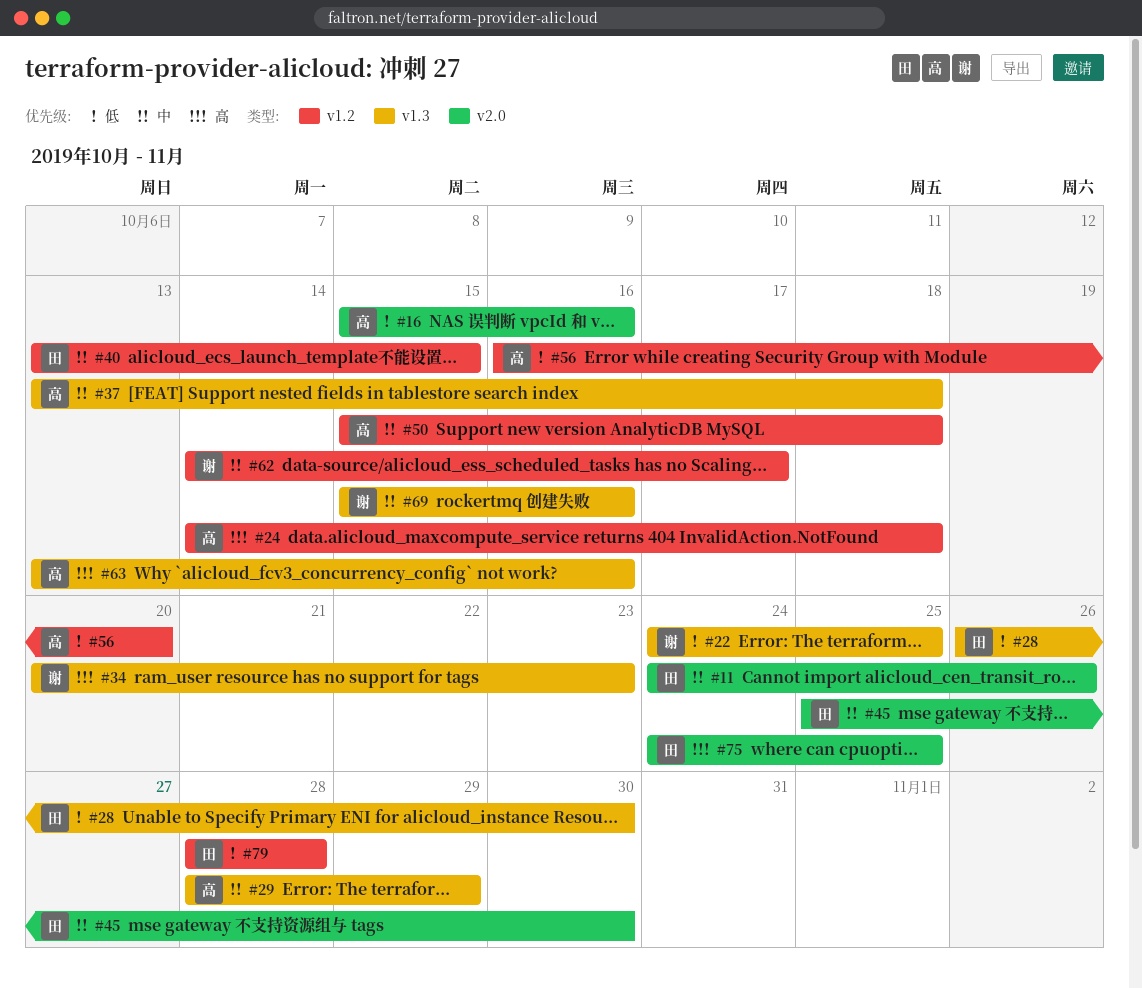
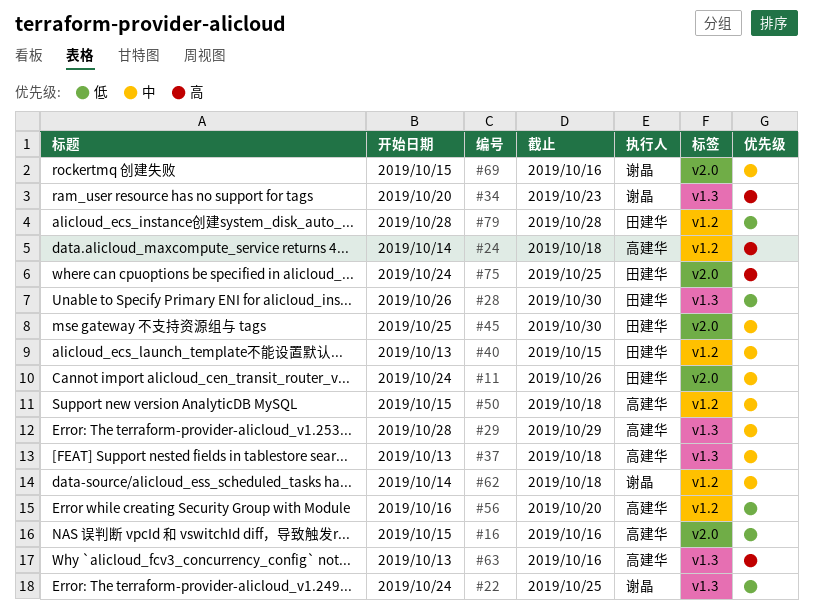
#62, due: Oct 17 -> Oct 18
#69, label: v1.3 -> v2.0

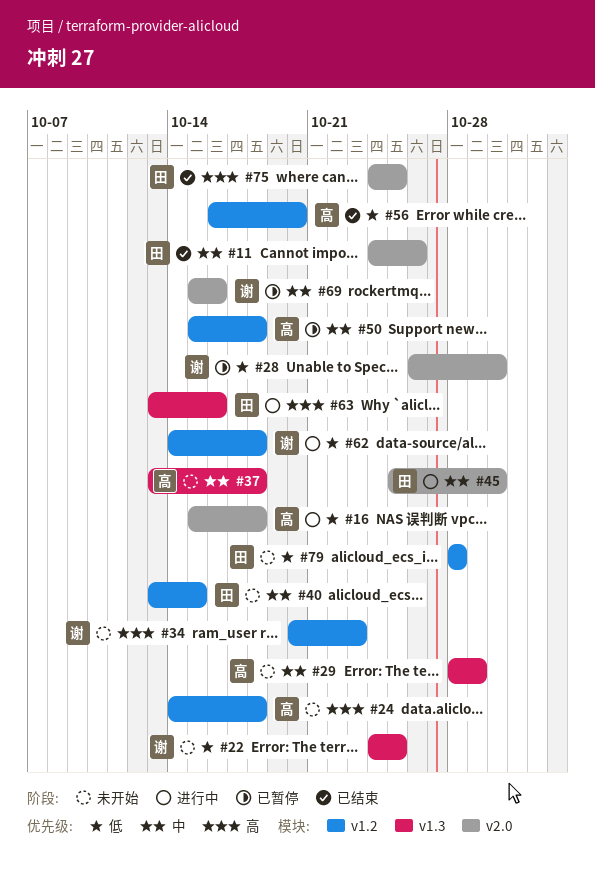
#16, due: Oct 16 -> Oct 18
#28, owner: 田建华 -> 谢晶
#28, label: v1.3 -> v2.0
#34, label: v1.3 -> v1.2
#62, priority: 中 -> 低
#63, owner: 高建华 -> 田建华

